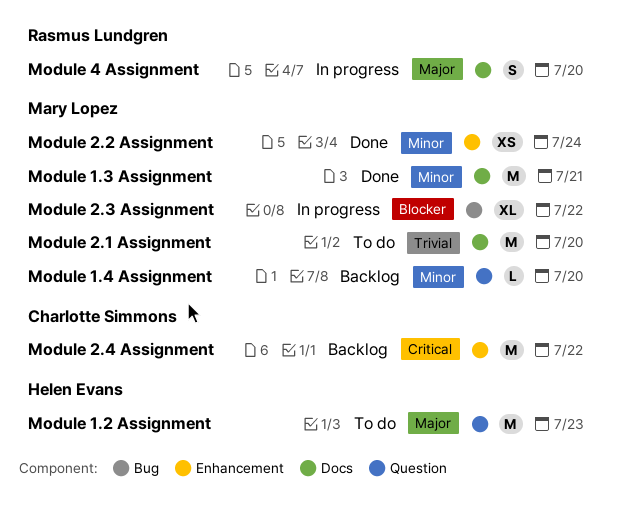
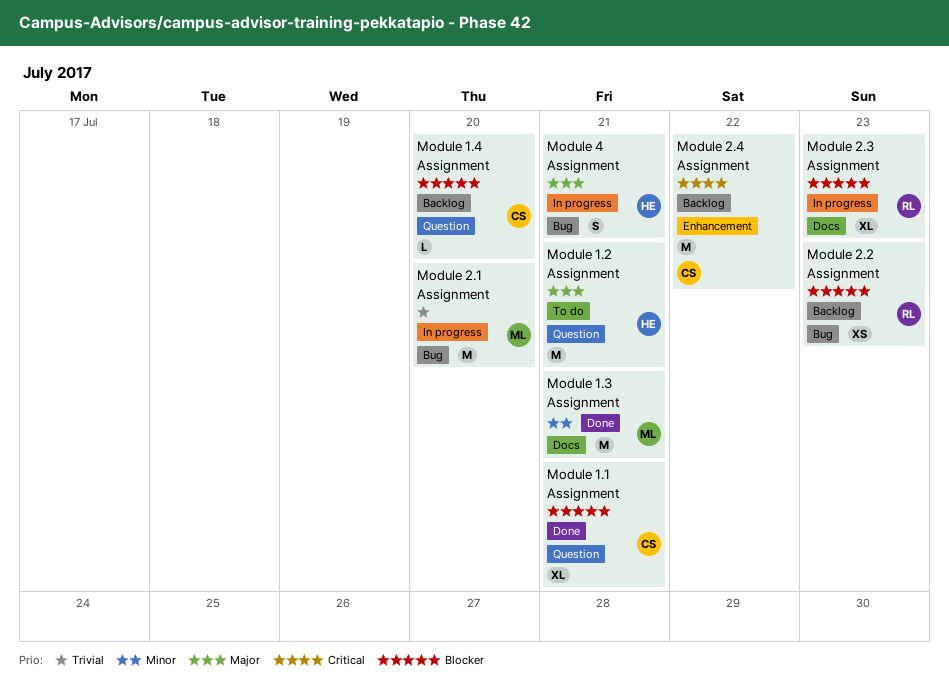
Module 1.1 Assignment: none -> present
Module 1.2 Assignment, due: Jul 23 -> Jul 21
Module 1.4 Assignment, owner: Mary Lopez -> Charlotte Simmons
Module 1.4 Assignment, priority: Minor -> Blocker
Module 2.1 Assignment, status: To do -> In progress
Module 2.1 Assignment, label: Docs -> Bug
Module 2.2 Assignment, status: Done -> Backlog
Module 2.2 Assignment, owner: Mary Lopez -> Rasmus Lundgren
Module 2.2 Assignment, priority: Minor -> Blocker
Module 2.2 Assignment, label: Enhancement -> Bug
Module 2.2 Assignment, due: Jul 24 -> Jul 23
Module 2.3 Assignment, owner: Mary Lopez -> Rasmus Lundgren
Module 2.3 Assignment, label: Bug -> Docs
Module 2.3 Assignment, due: Jul 22 -> Jul 23
Module 4 Assignment, owner: Rasmus Lundgren -> Helen Evans
Module 4 Assignment, label: Docs -> Bug
Module 4 Assignment, due: Jul 20 -> Jul 21

